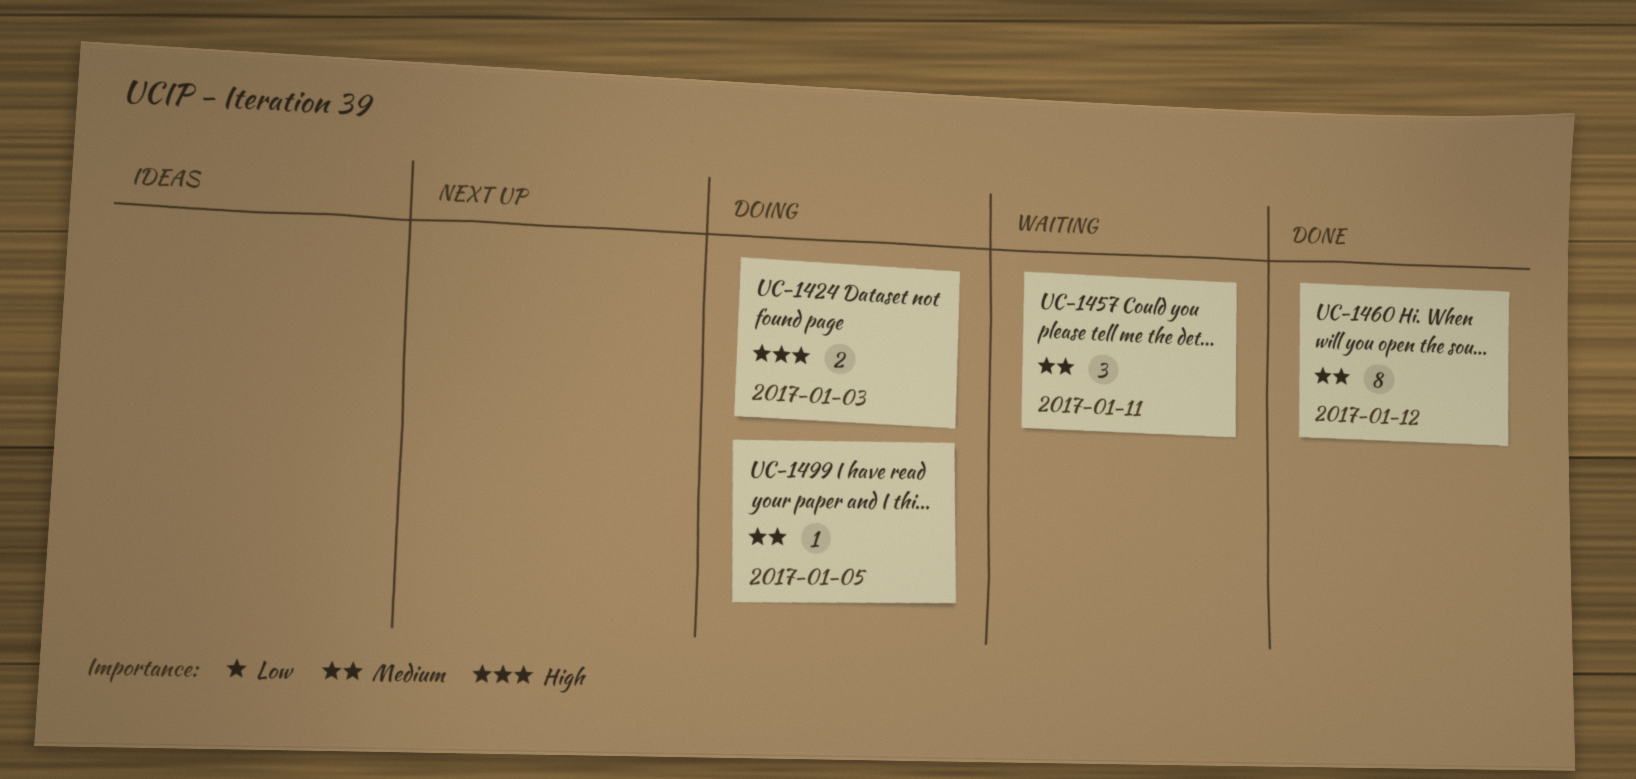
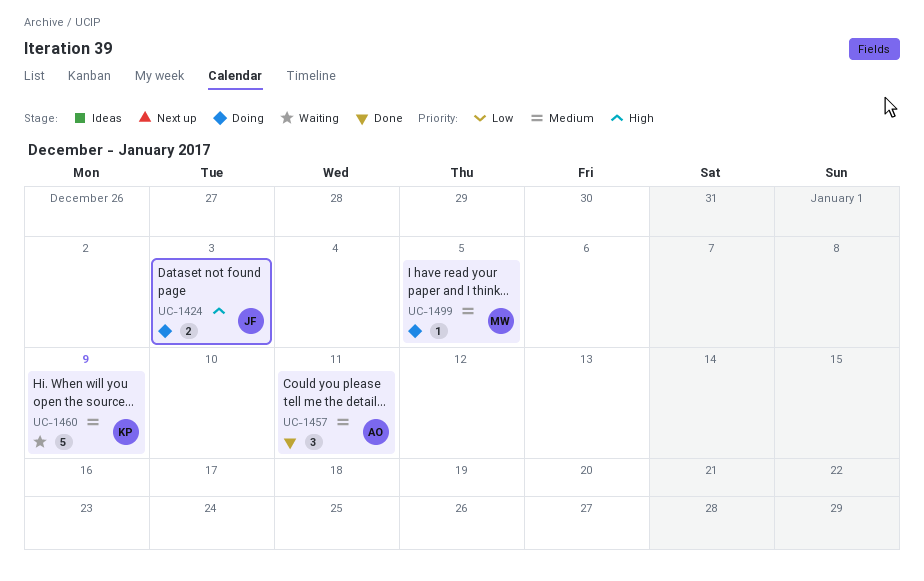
UC-1457, status: Waiting -> Done
UC-1460, status: Done -> Waiting
UC-1460, estimate: 8 -> 5
UC-1460, due: Jan 12 -> Jan 9

